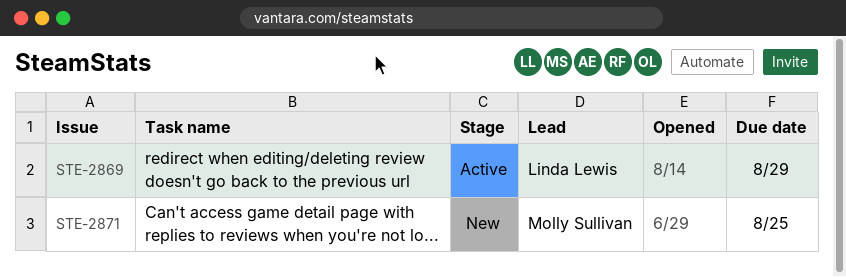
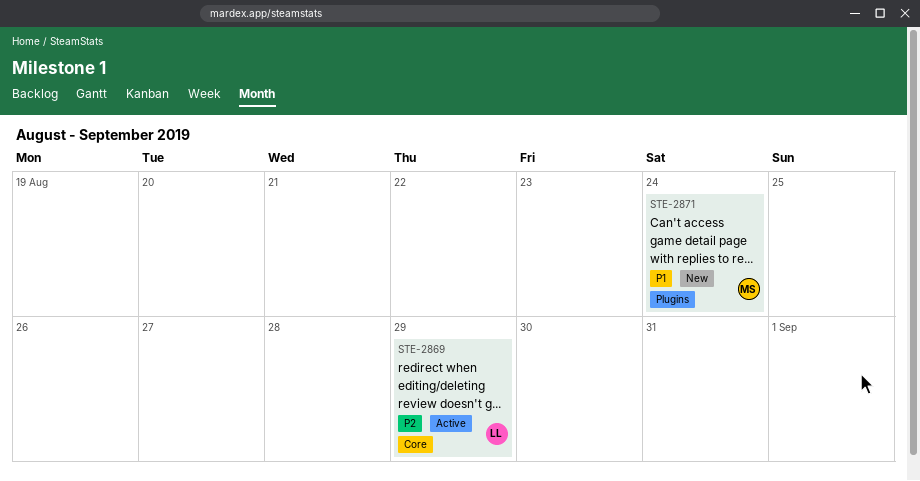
STE-2871, due: Aug 25 -> Aug 24

